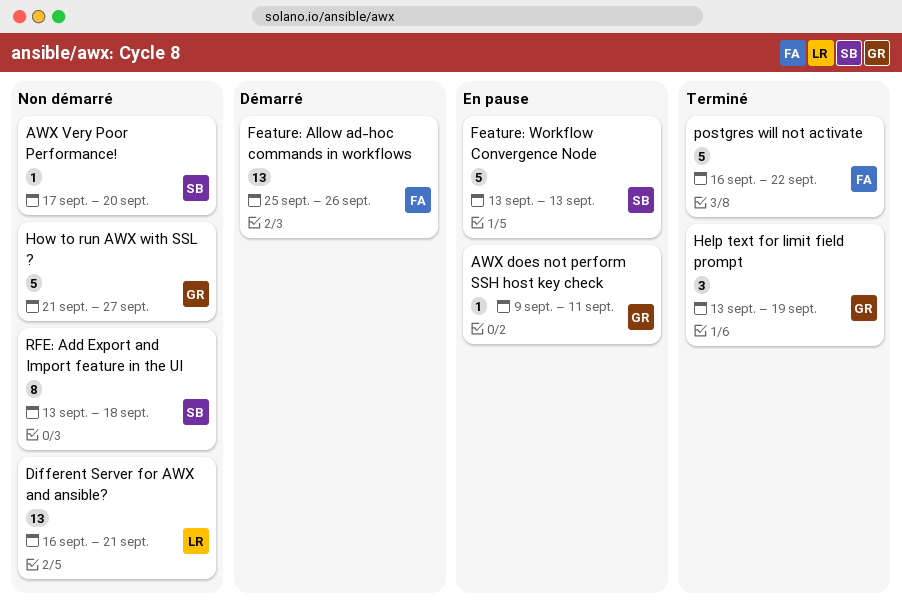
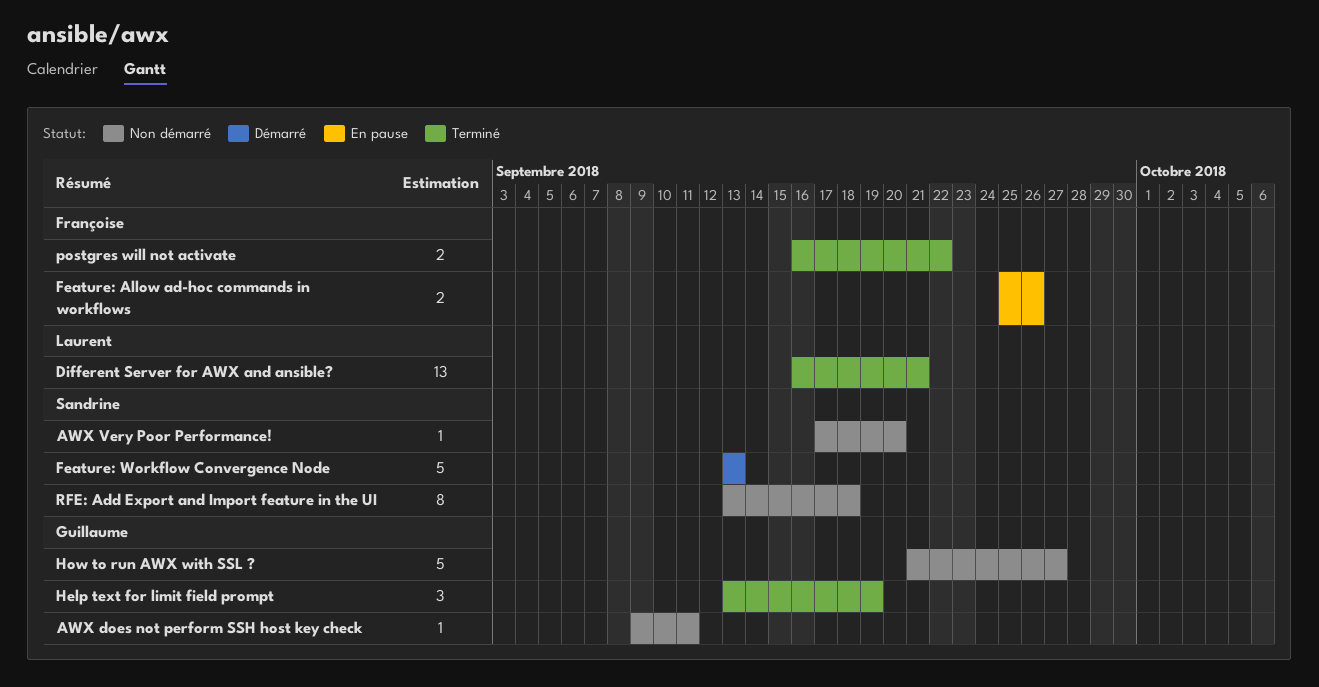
AWX does not perform SSH host key check, status: En pause -> Non démarré
Different Server for AWX and ansible?, status: Non démarré -> Terminé
Feature: Allow ad-hoc commands in workflows, status: Démarré -> En pause
Feature: Allow ad-hoc commands in workflows, estimate: 13 -> 2
Feature: Workflow Convergence Node, status: En pause -> Démarré
postgres will not activate, estimate: 5 -> 2

